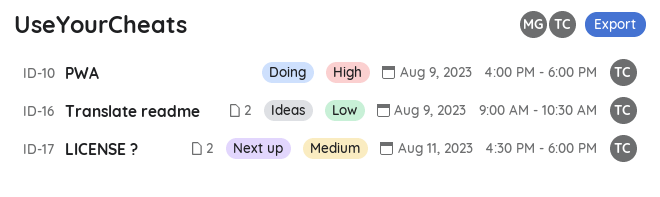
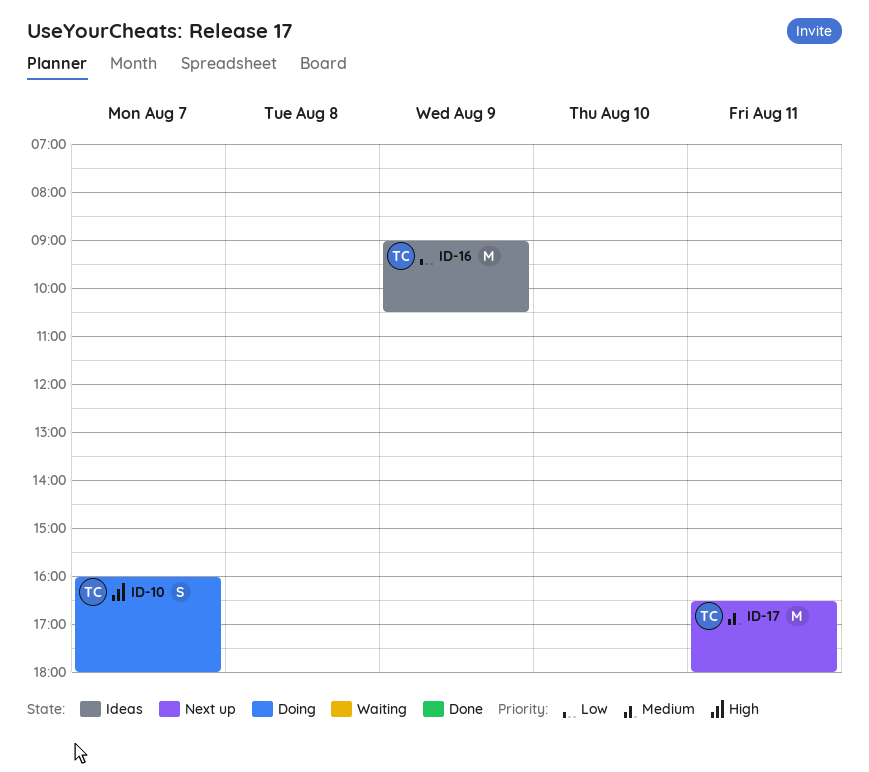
ID-10, day: Aug 9 -> Aug 7

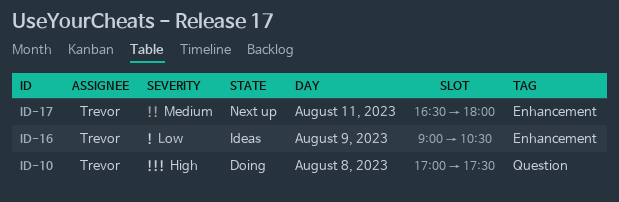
ID-10, day: Aug 7 -> Aug 8
ID-10, begins: 16:00 -> 17:00
ID-10, ends: 18:00 -> 17:30

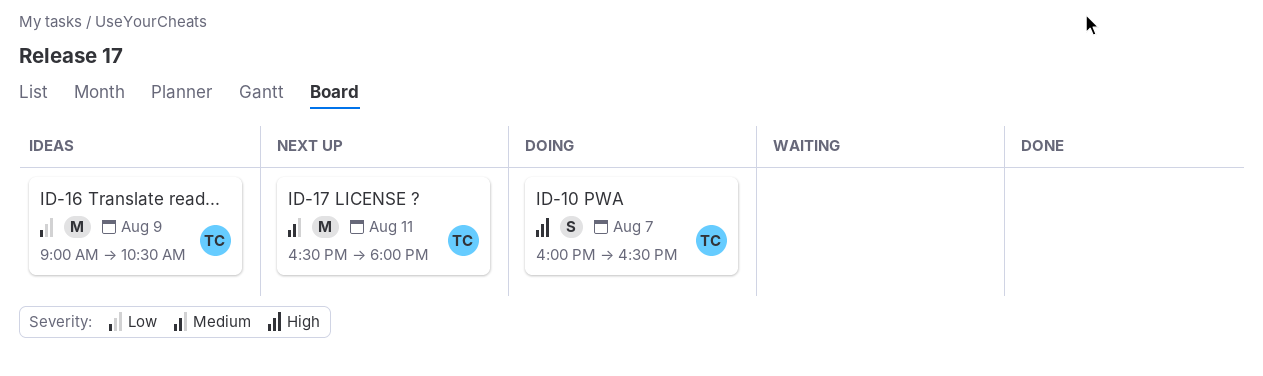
ID-10, day: Aug 8 -> Aug 7
ID-10, begins: 17:00 -> 16:00
ID-10, ends: 17:30 -> 16:30

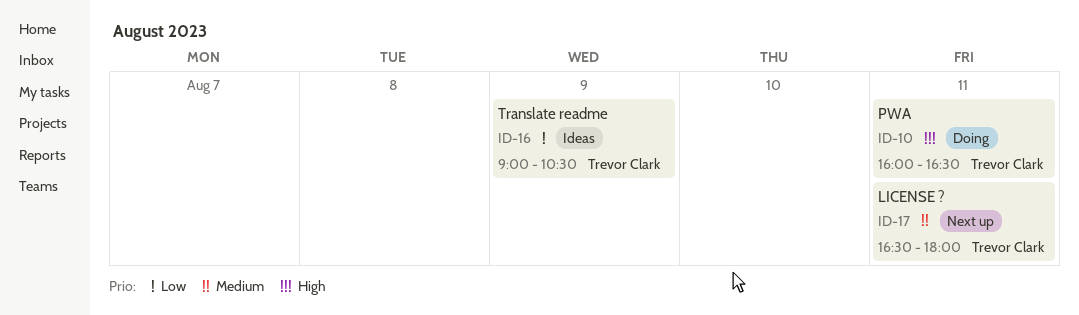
ID-10, day: Aug 7 -> Aug 11

